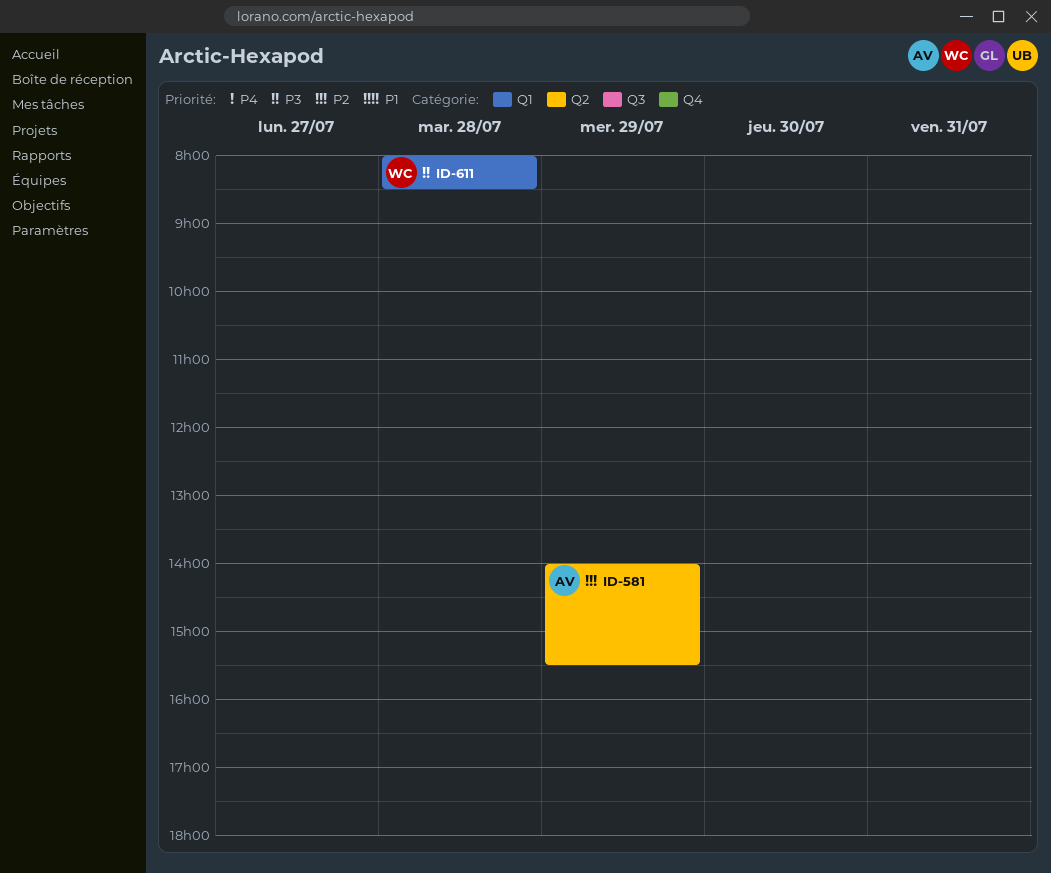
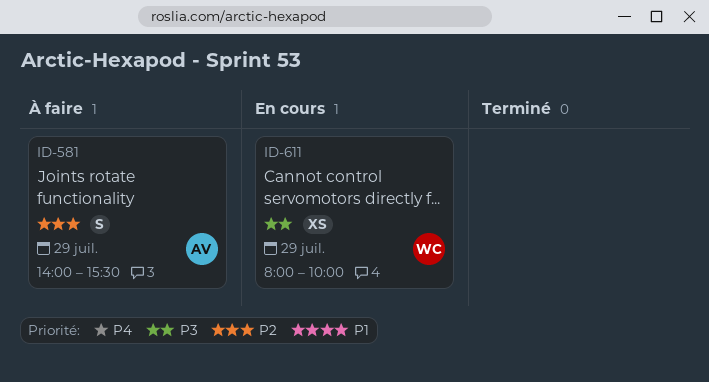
ID-611, day: Jul 28 -> Jul 29
ID-611, ends: 08:30 -> 10:00

